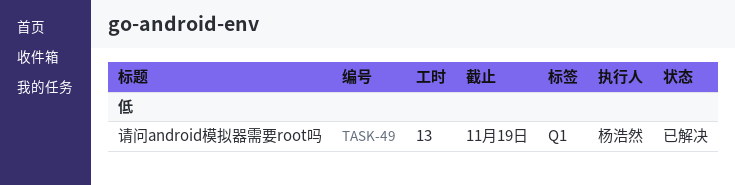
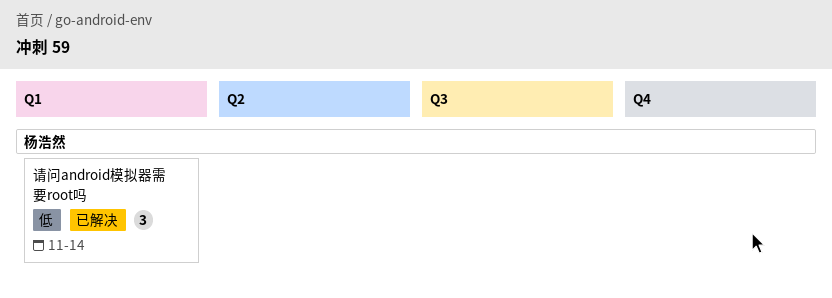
请问android模拟器需要root吗, estimate: 13 -> 3
请问android模拟器需要root吗, due: Nov 19 -> Nov 14

